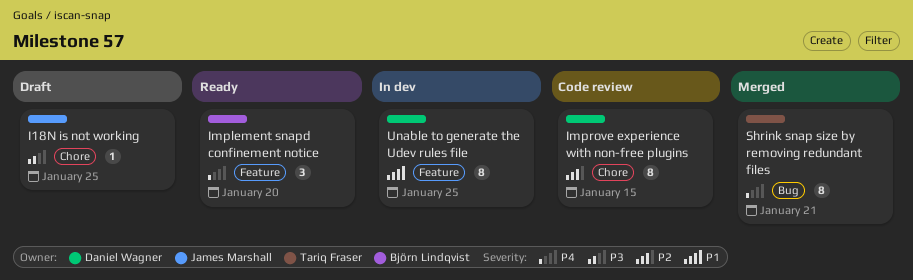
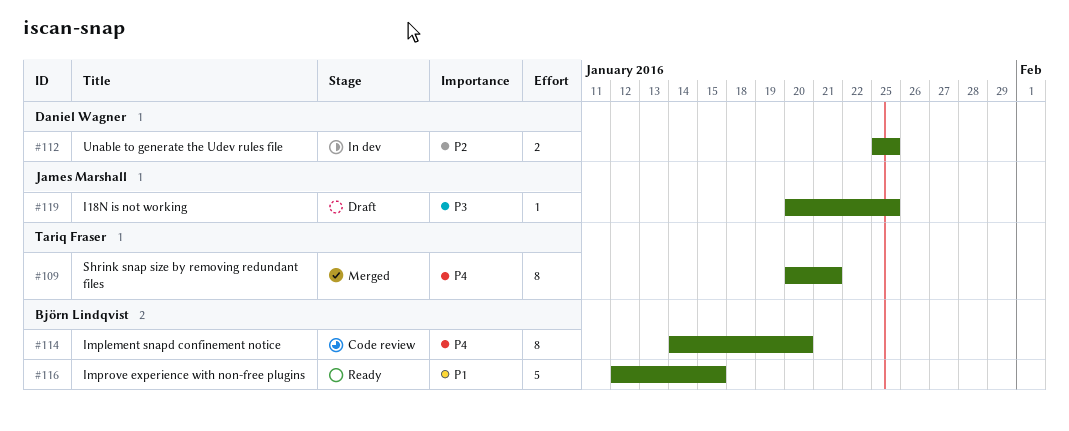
Implement snapd confinement notice, status: Ready -> Code review
Implement snapd confinement notice, estimate: 3 -> 8
Improve experience with non-free plugins, status: Code review -> Ready
Improve experience with non-free plugins, owner: Daniel Wagner -> Björn Lindqvist
Improve experience with non-free plugins, priority: P2 -> P1
Improve experience with non-free plugins, estimate: 8 -> 5
Unable to generate the Udev rules file, priority: P1 -> P2
Unable to generate the Udev rules file, estimate: 8 -> 2

